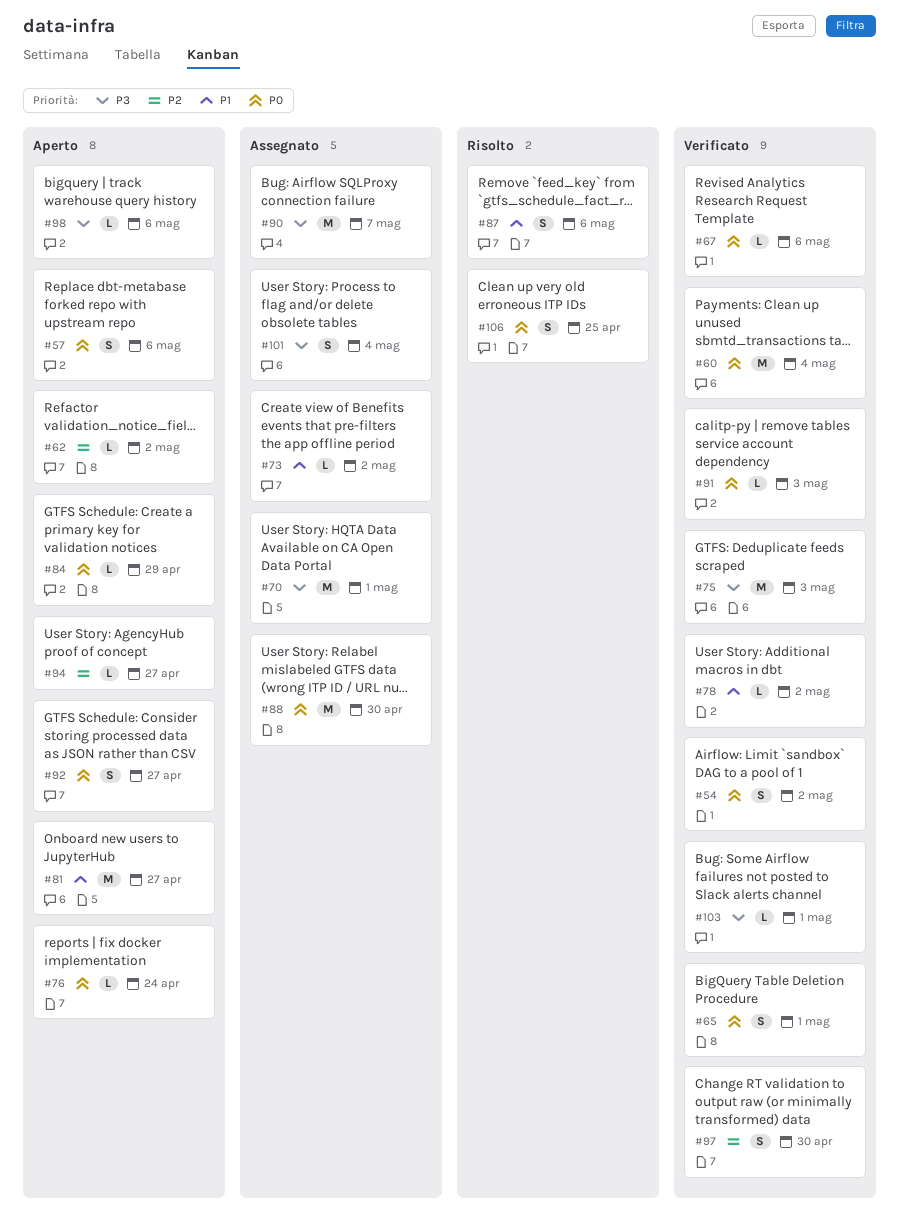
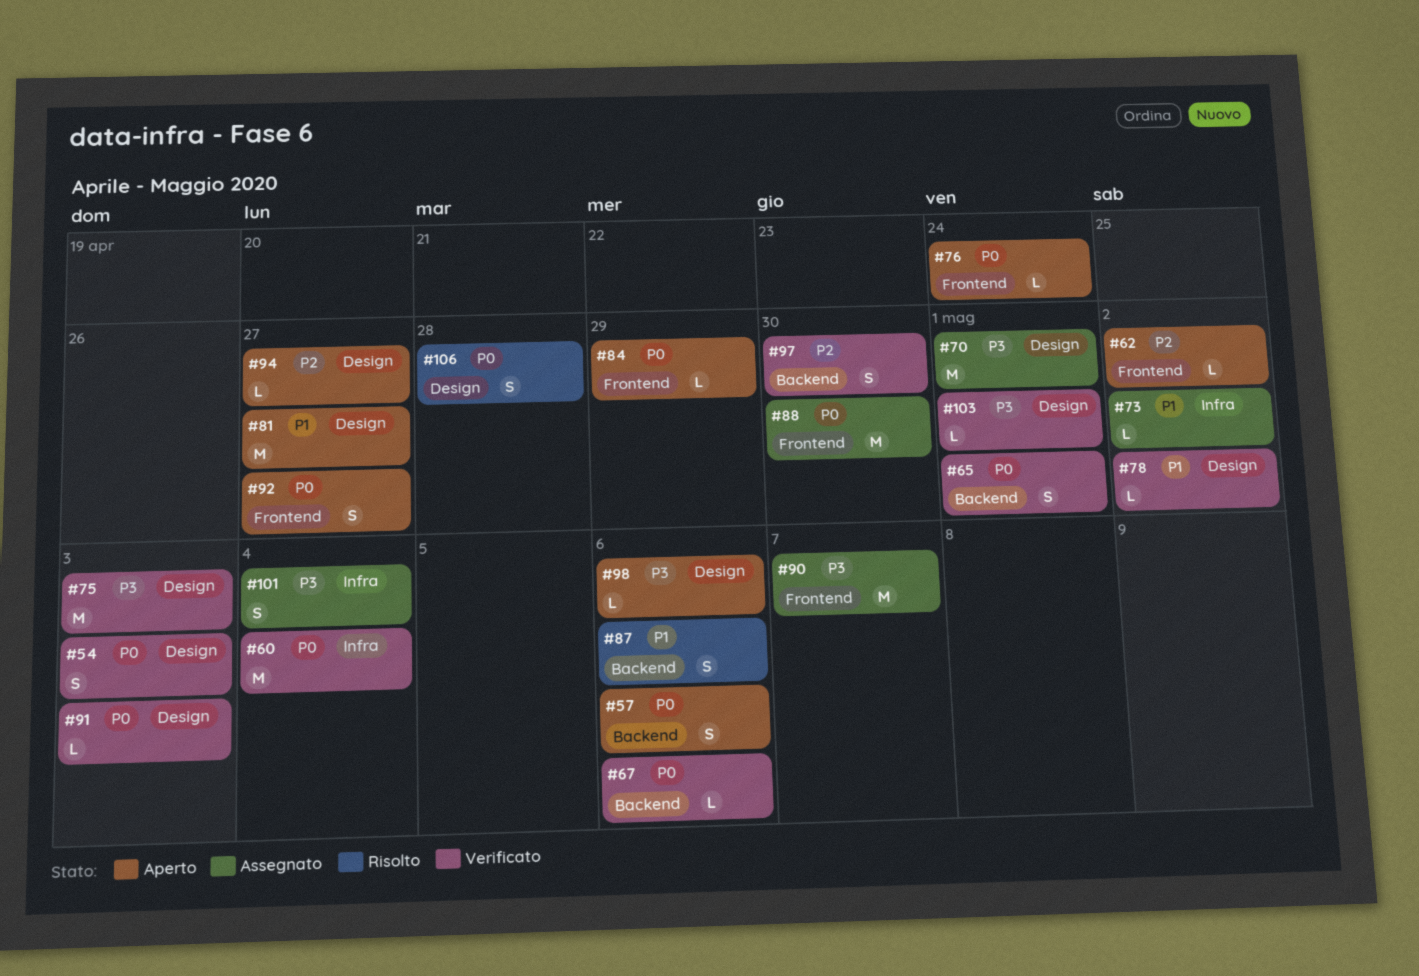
#54, due: May 2 -> May 3
#106, due: Apr 25 -> Apr 28

